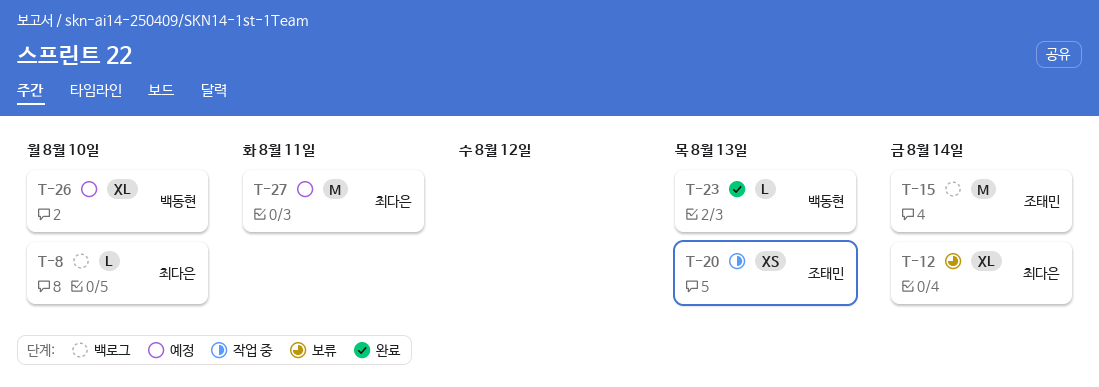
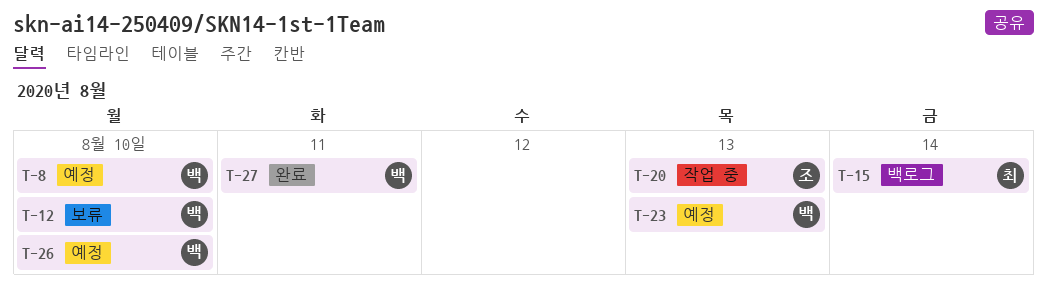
T-8, status: 백로그 -> 예정
T-8, owner: 최다은 -> 백동현
T-12, owner: 최다은 -> 백동현
T-12, due: Aug 14 -> Aug 10
T-15, owner: 조태민 -> 최다은
T-23, status: 완료 -> 예정
T-27, status: 예정 -> 완료
T-27, owner: 최다은 -> 백동현

